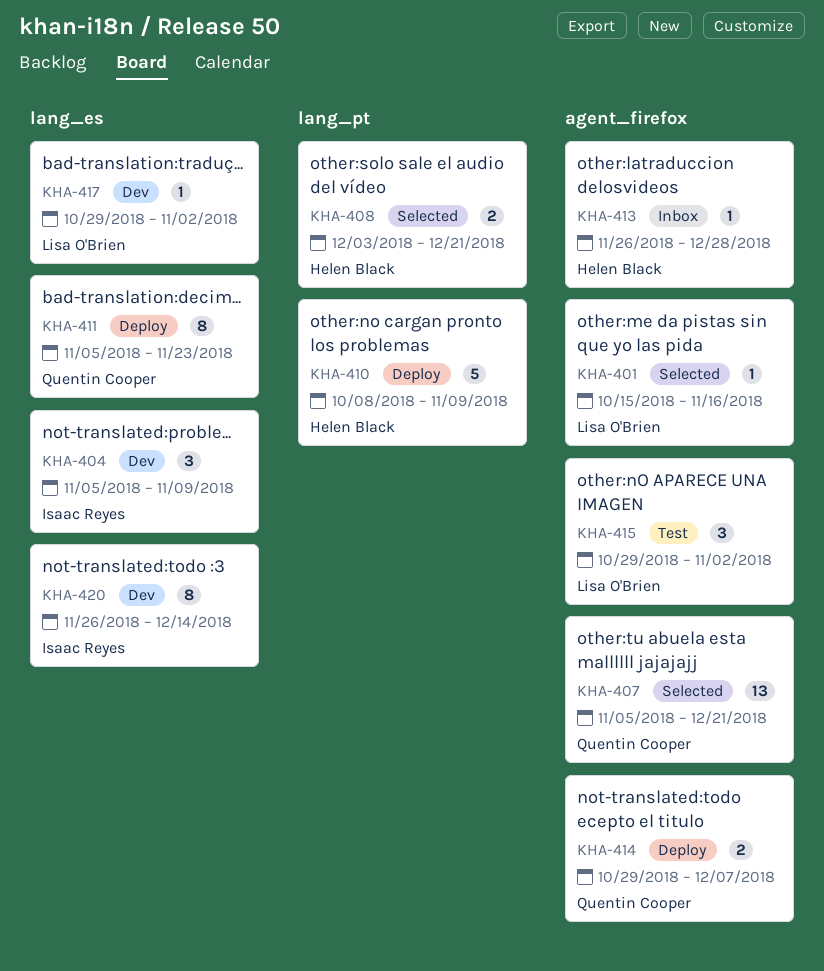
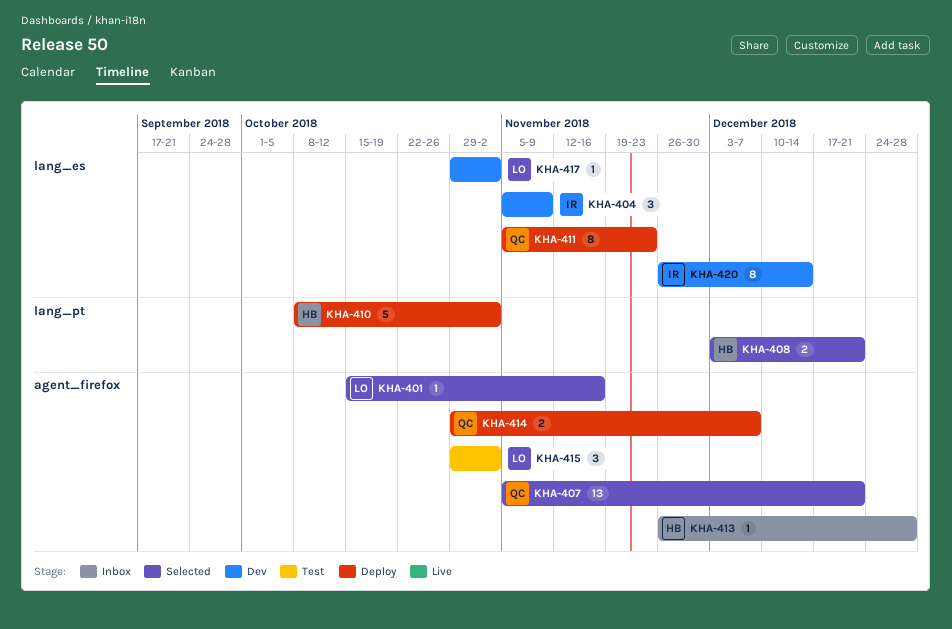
KHA-410, due: Nov 9 -> Nov 2

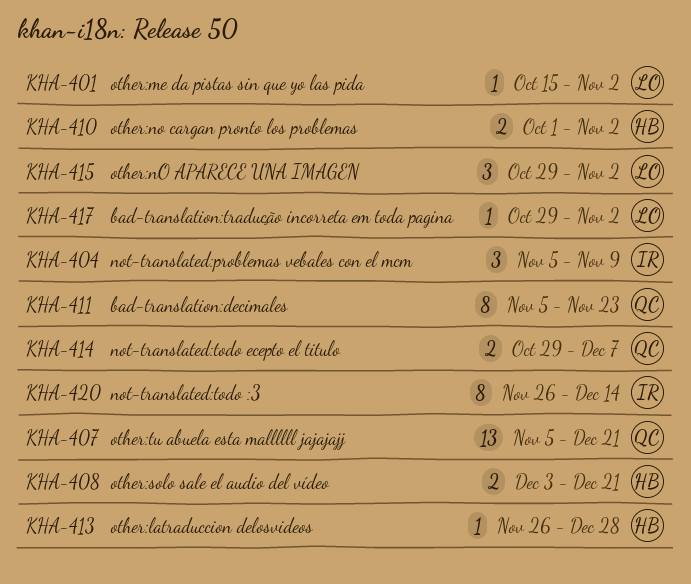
KHA-401, due: Nov 16 -> Nov 2
KHA-410, estimate: 5 -> 2
KHA-410, start: Oct 8 -> Oct 1

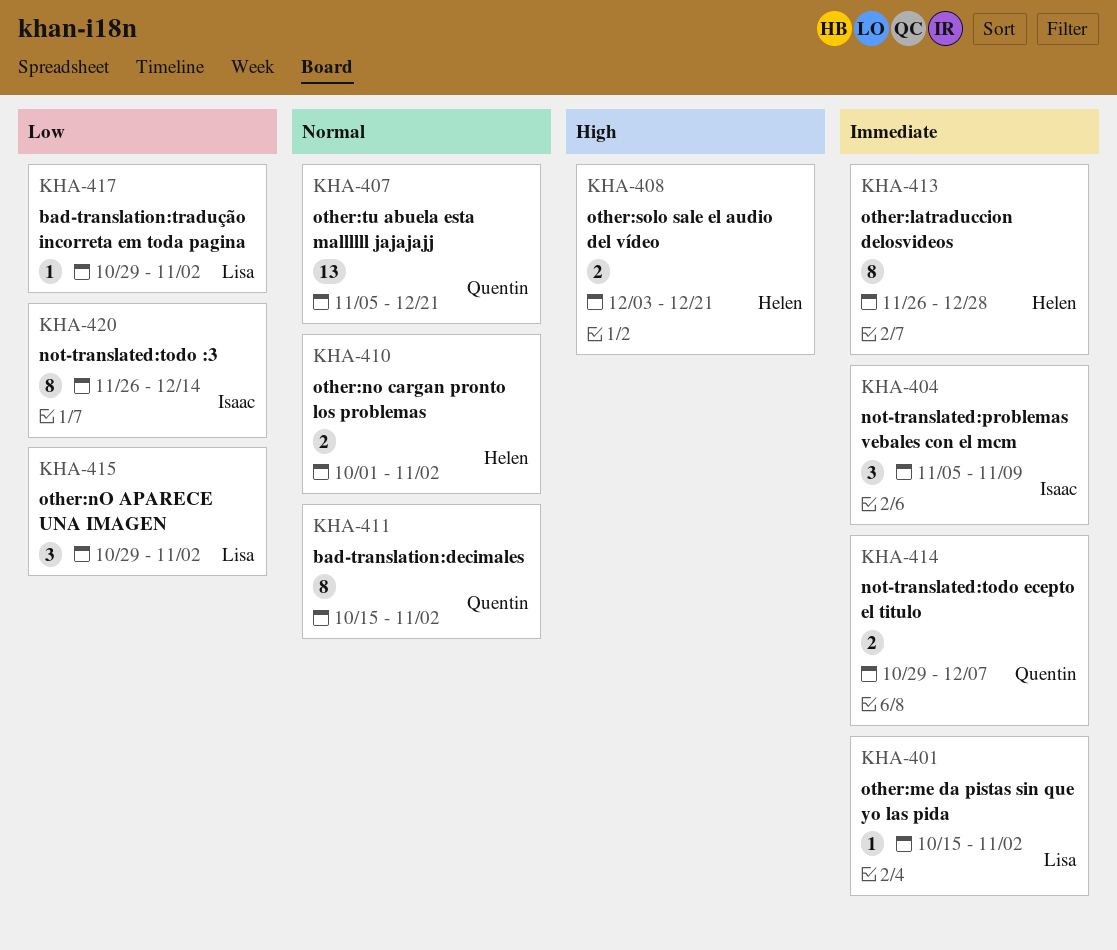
KHA-411, start: Nov 5 -> Oct 15
KHA-411, due: Nov 23 -> Nov 2
KHA-413, estimate: 1 -> 8

